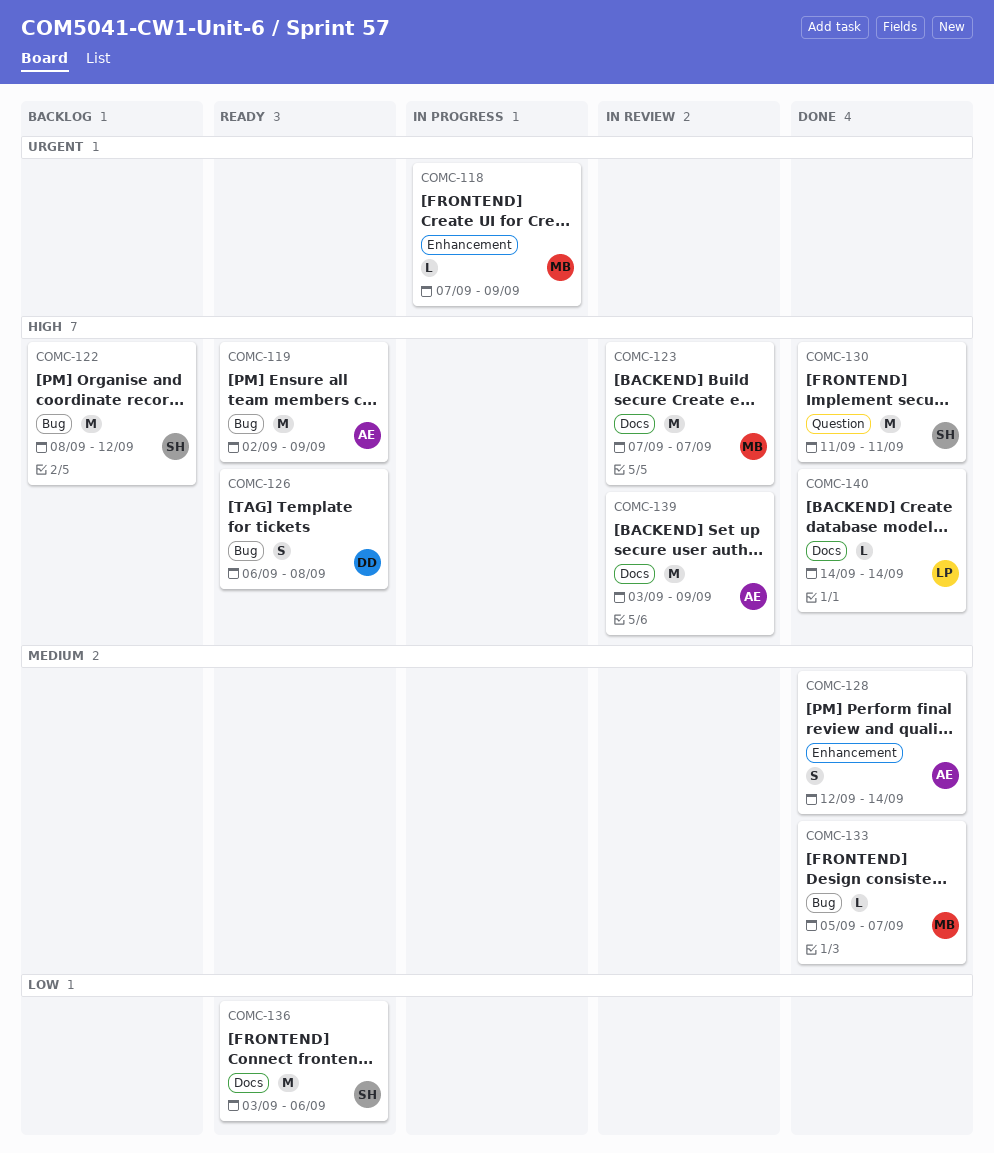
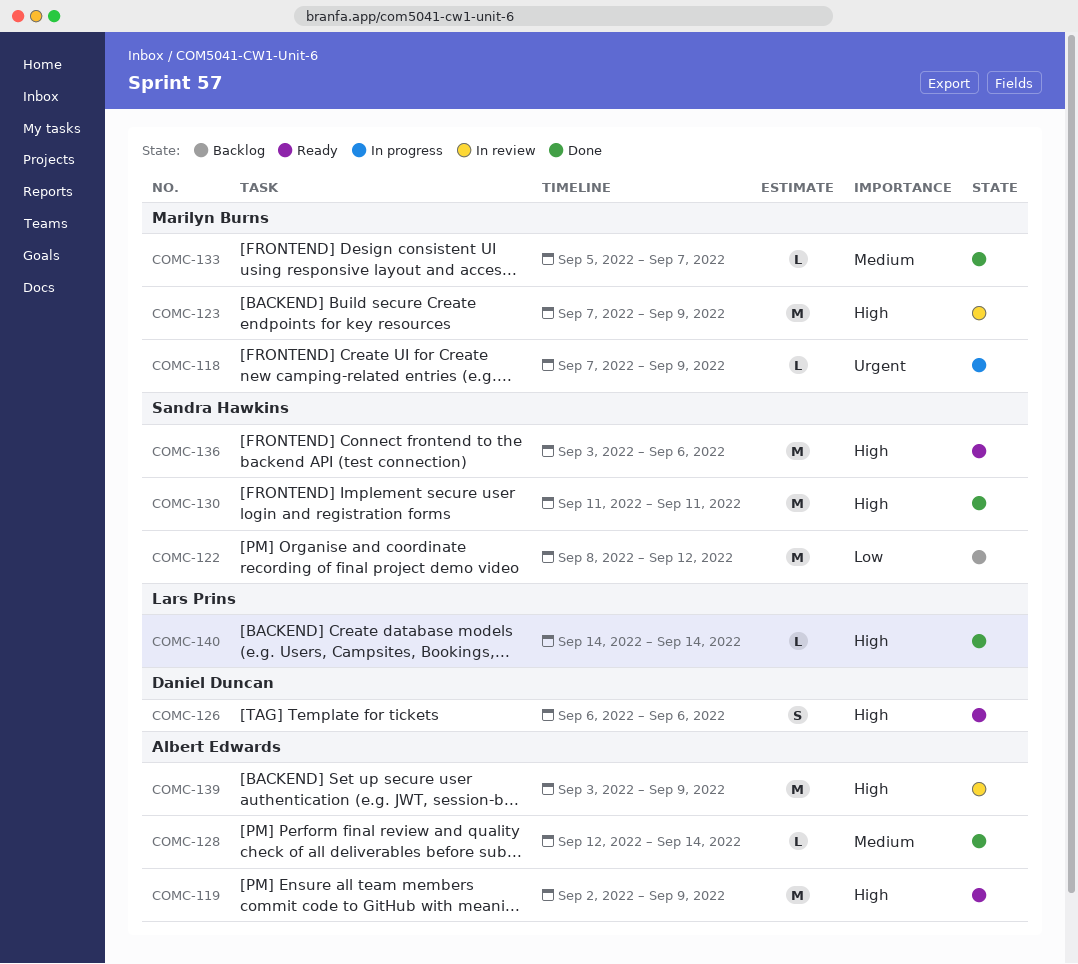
COMC-122, priority: High -> Low
COMC-123, due: Sep 7 -> Sep 9
COMC-126, due: Sep 8 -> Sep 6
COMC-128, estimate: S -> L
COMC-136, priority: Low -> High

